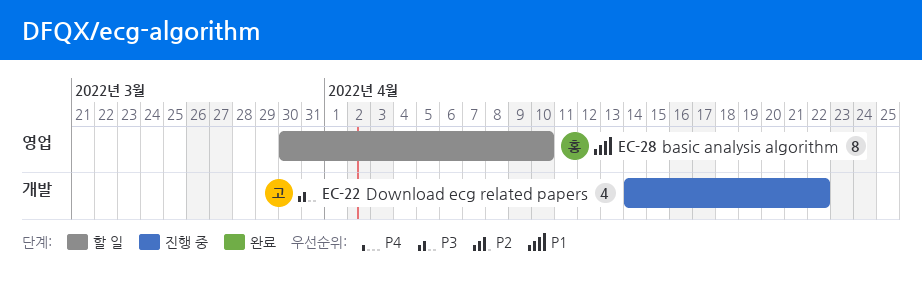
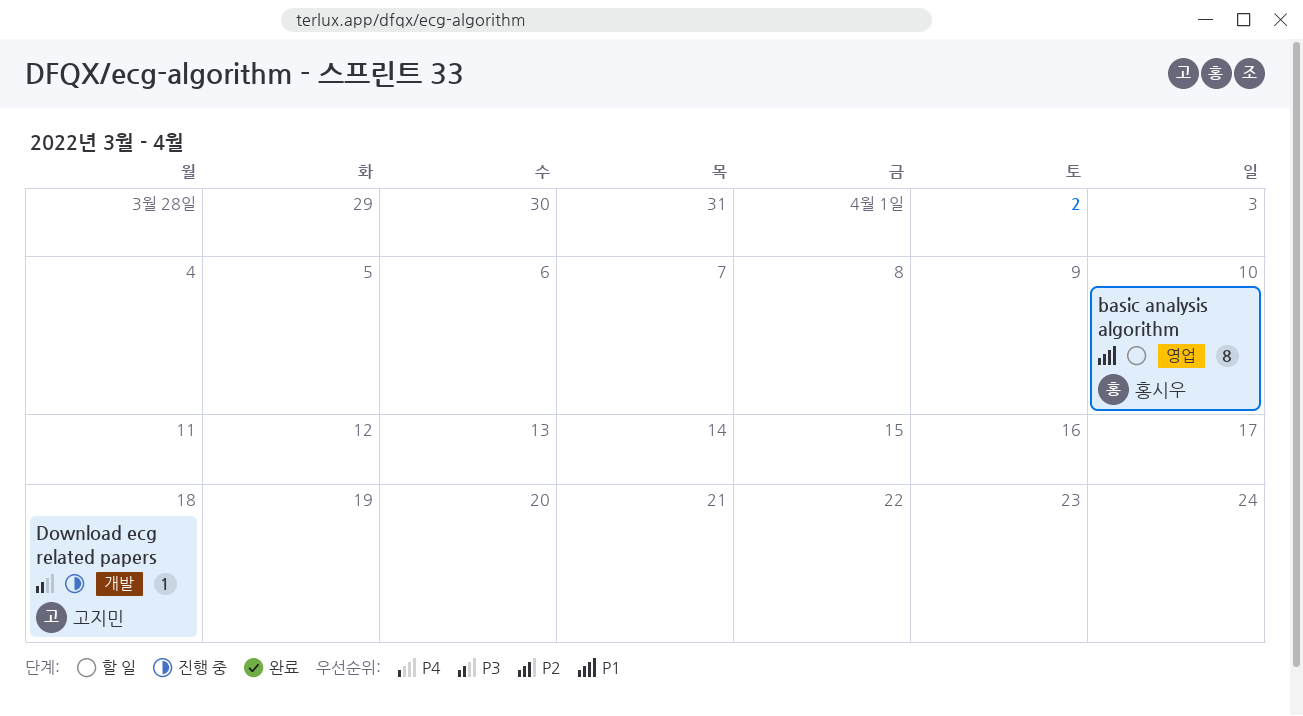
Download ecg related papers, estimate: 4 -> 1
Download ecg related papers, due: Apr 22 -> Apr 18

